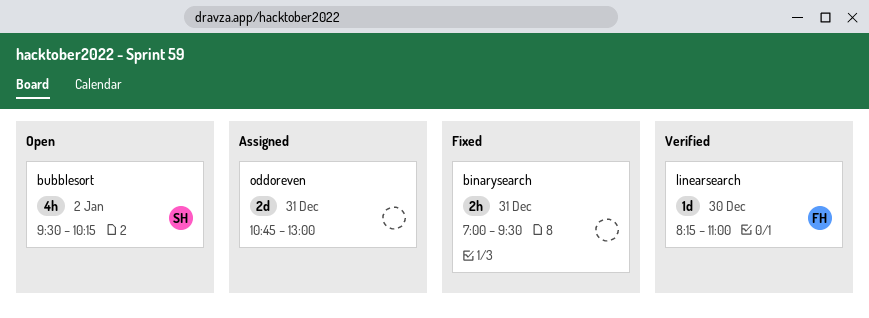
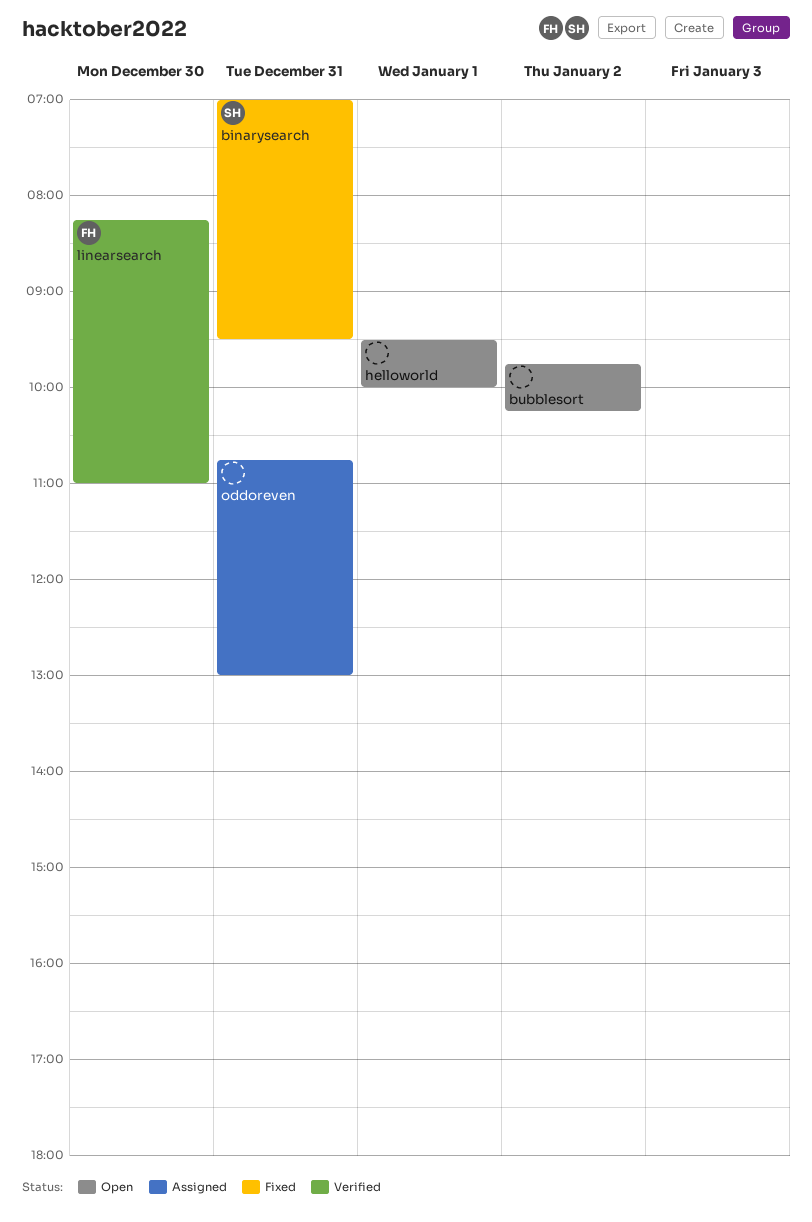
binarysearch, owner: none -> SH
bubblesort, owner: SH -> none
bubblesort, begins: 09:30 -> 09:45
helloworld: none -> present

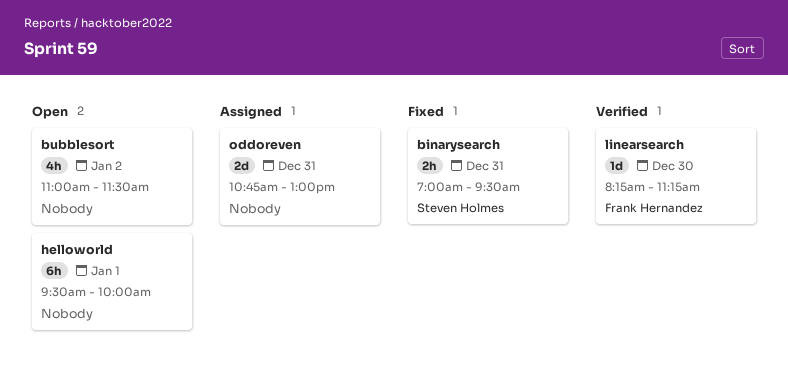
bubblesort, begins: 09:45 -> 11:00
bubblesort, ends: 10:15 -> 11:30
linearsearch, ends: 11:00 -> 11:15

